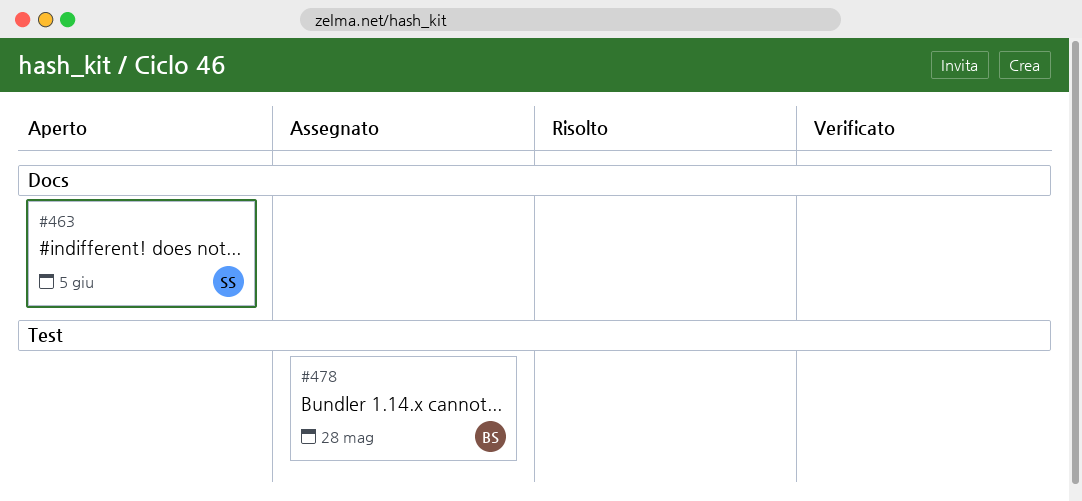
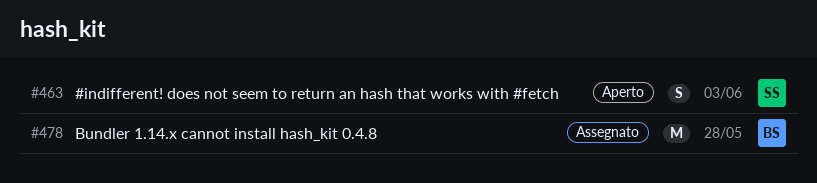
#463, due: Jun 5 -> Jun 3

